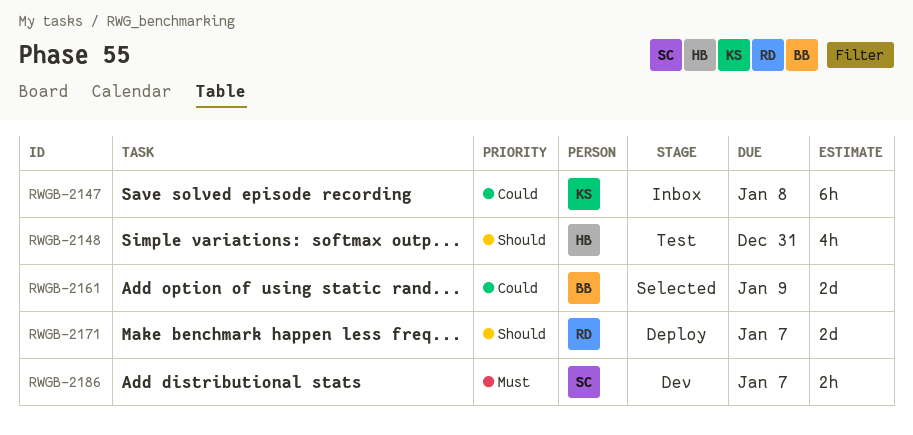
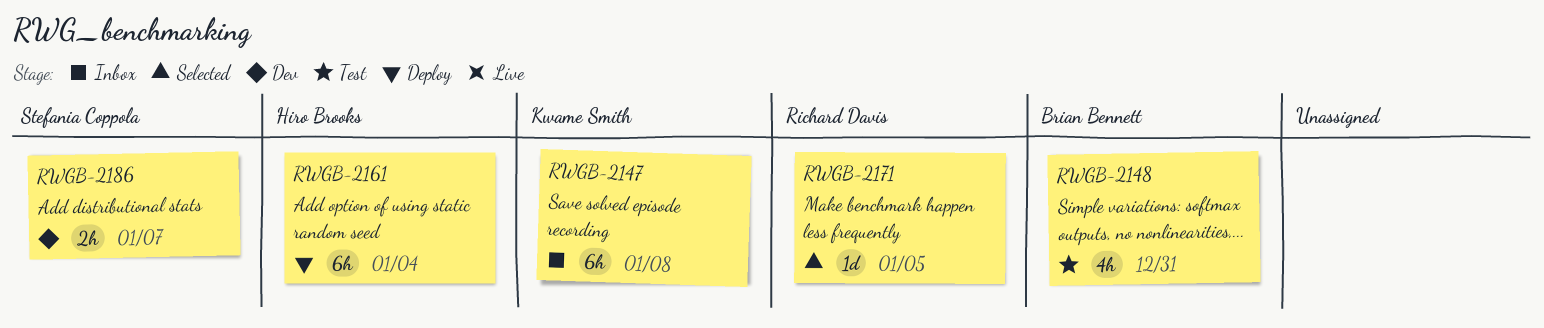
RWGB-2148, owner: Hiro Brooks -> Brian Bennett
RWGB-2161, status: Selected -> Deploy
RWGB-2161, owner: Brian Bennett -> Hiro Brooks
RWGB-2161, estimate: 2d -> 6h
RWGB-2161, due: Jan 9 -> Jan 4
RWGB-2171, status: Deploy -> Selected
RWGB-2171, estimate: 2d -> 1d
RWGB-2171, due: Jan 7 -> Jan 5

